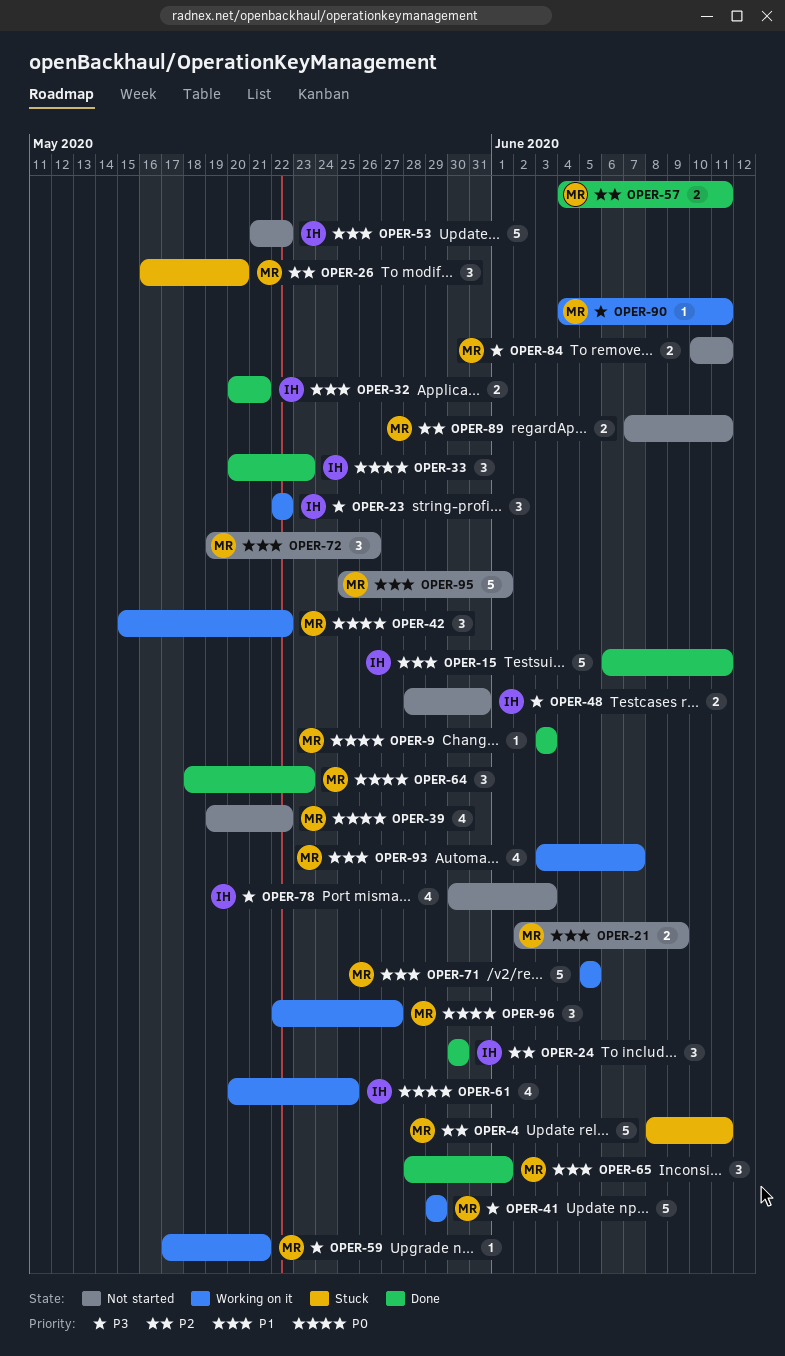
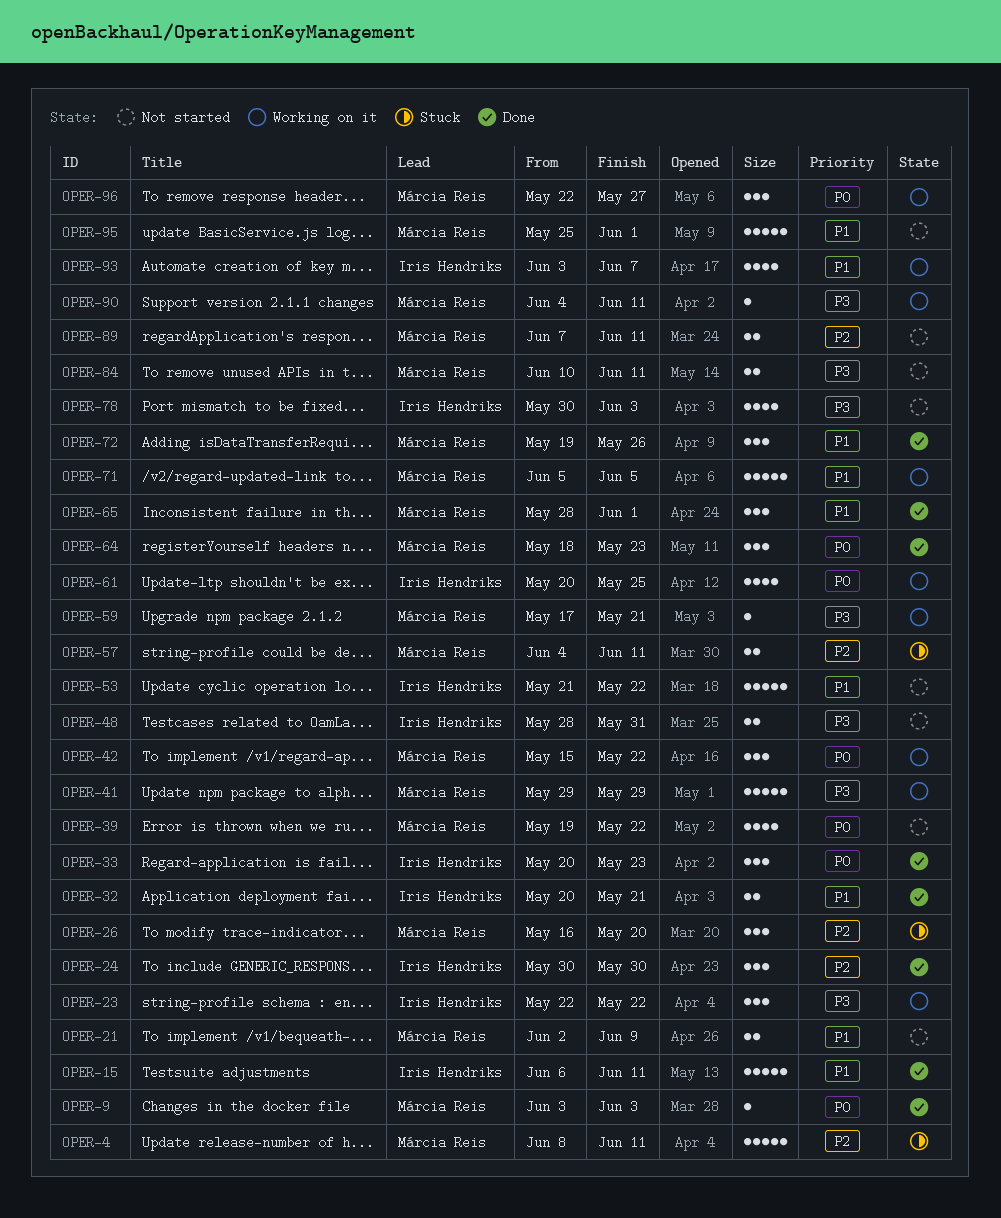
OPER-57, status: Done -> Stuck
OPER-72, status: Not started -> Done
OPER-93, owner: Márcia Reis -> Iris Hendriks

